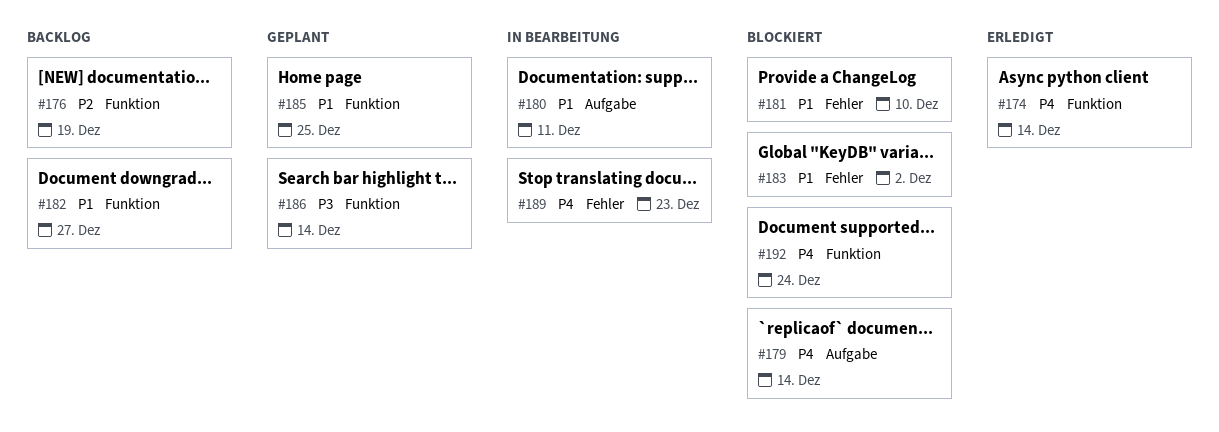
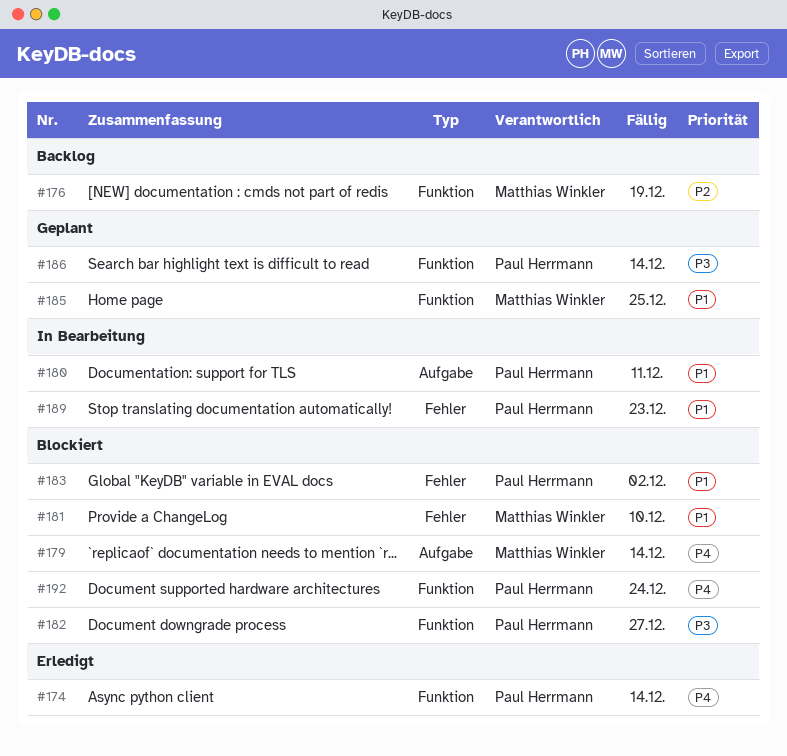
#182, status: Backlog -> Blockiert
#182, priority: P1 -> P3
#189, priority: P4 -> P1

